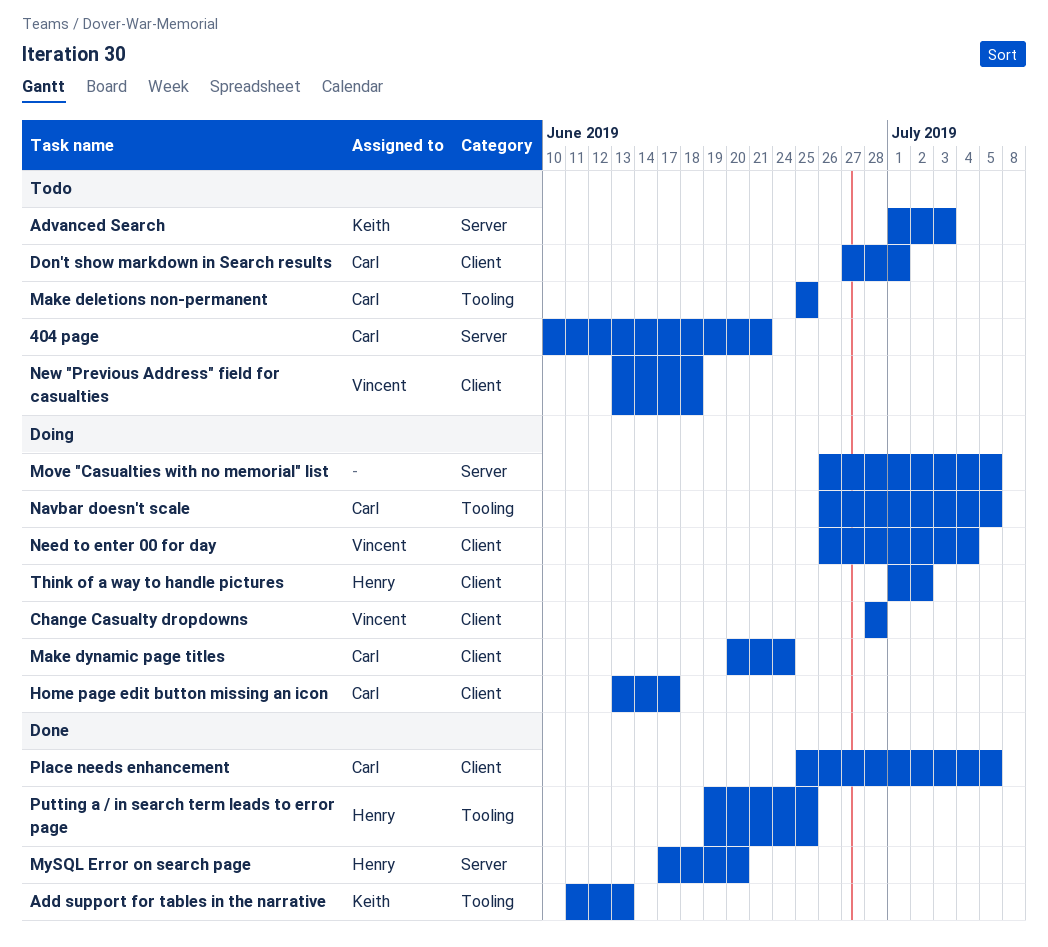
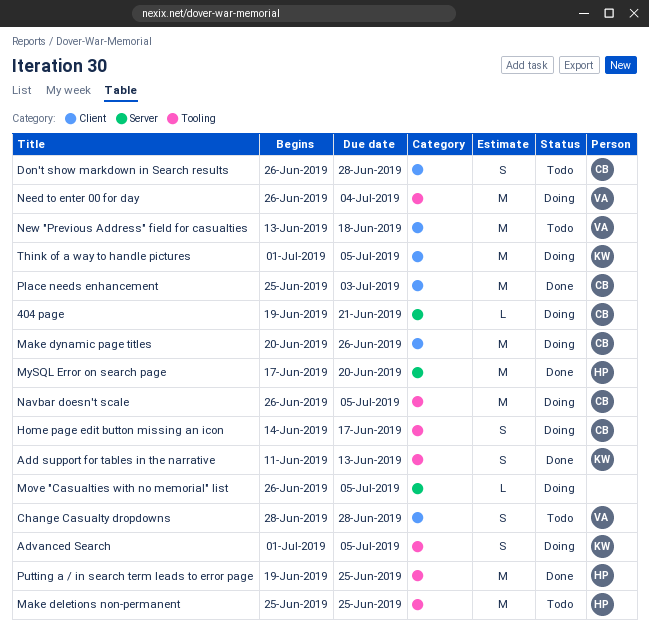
404 page, status: Todo -> Doing
404 page, start: Jun 10 -> Jun 19
Advanced Search, status: Todo -> Doing
Advanced Search, label: Server -> Tooling
Advanced Search, due: Jul 3 -> Jul 5
Change Casualty dropdowns, status: Doing -> Todo
Don't show markdown in Search results, start: Jun 27 -> Jun 26
Don't show markdown in Search results, due: Jul 1 -> Jun 28
Home page edit button missing an icon, label: Client -> Tooling
Home page edit button missing an icon, start: Jun 13 -> Jun 14
Make deletions non-permanent, owner: Carl -> Henry
Make dynamic page titles, due: Jun 24 -> Jun 26
Need to enter 00 for day, label: Client -> Tooling
Place needs enhancement, due: Jul 5 -> Jul 3
Think of a way to handle pictures, owner: Henry -> Keith
Think of a way to handle pictures, due: Jul 2 -> Jul 5

